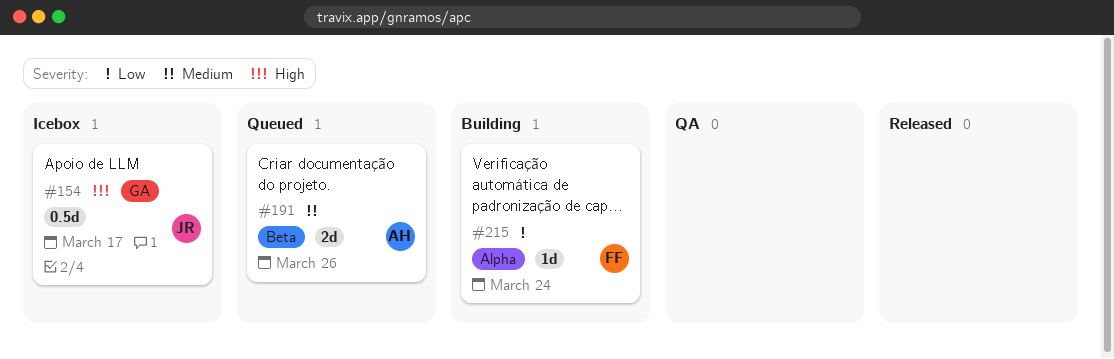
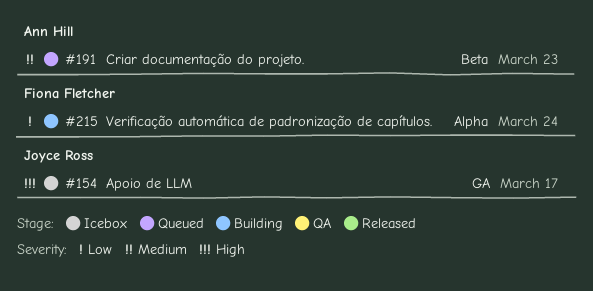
#191, due: Mar 26 -> Mar 23

